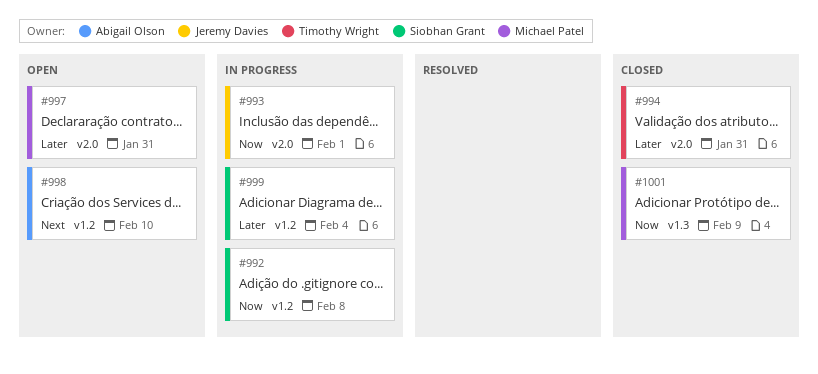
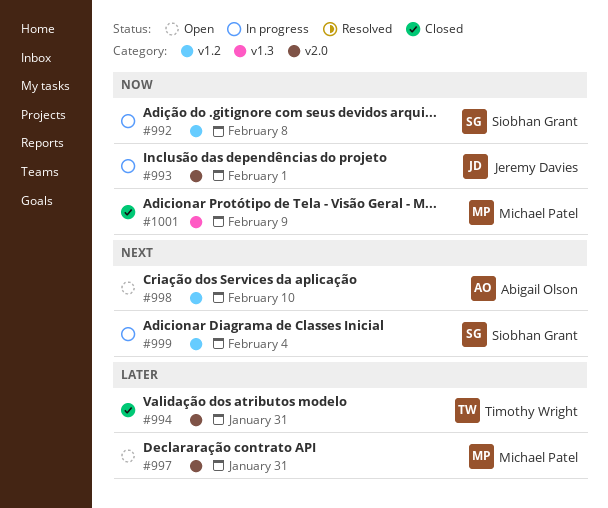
#999, priority: Later -> Next

